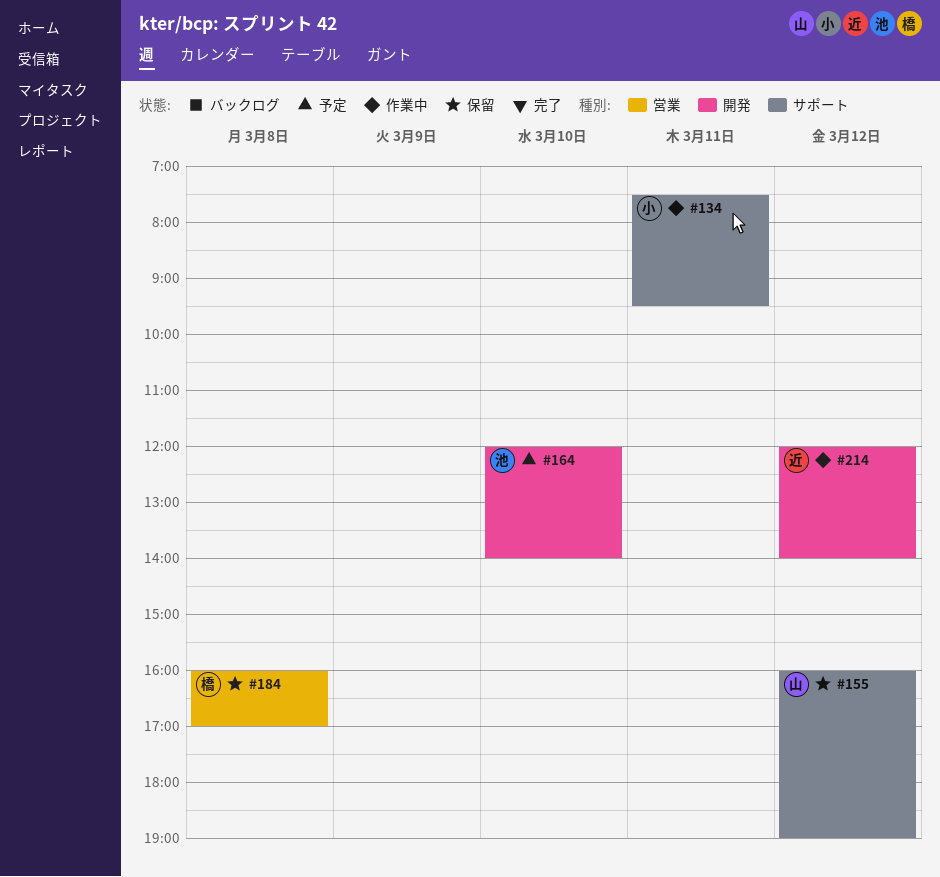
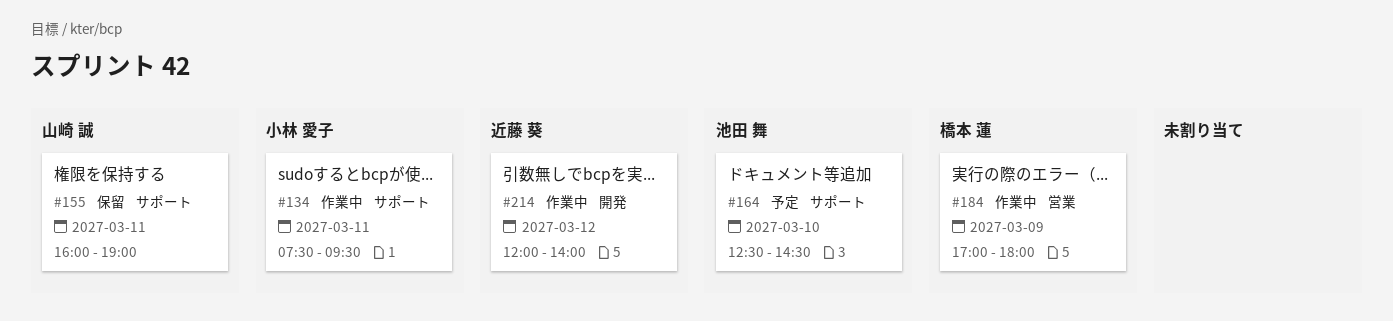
#155, day: Mar 12 -> Mar 11
#164, label: 開発 -> サポート
#164, begins: 12:00 -> 12:30
#164, ends: 14:00 -> 14:30
#184, status: 保留 -> 作業中
#184, day: Mar 8 -> Mar 9
#184, begins: 16:00 -> 17:00
#184, ends: 17:00 -> 18:00

